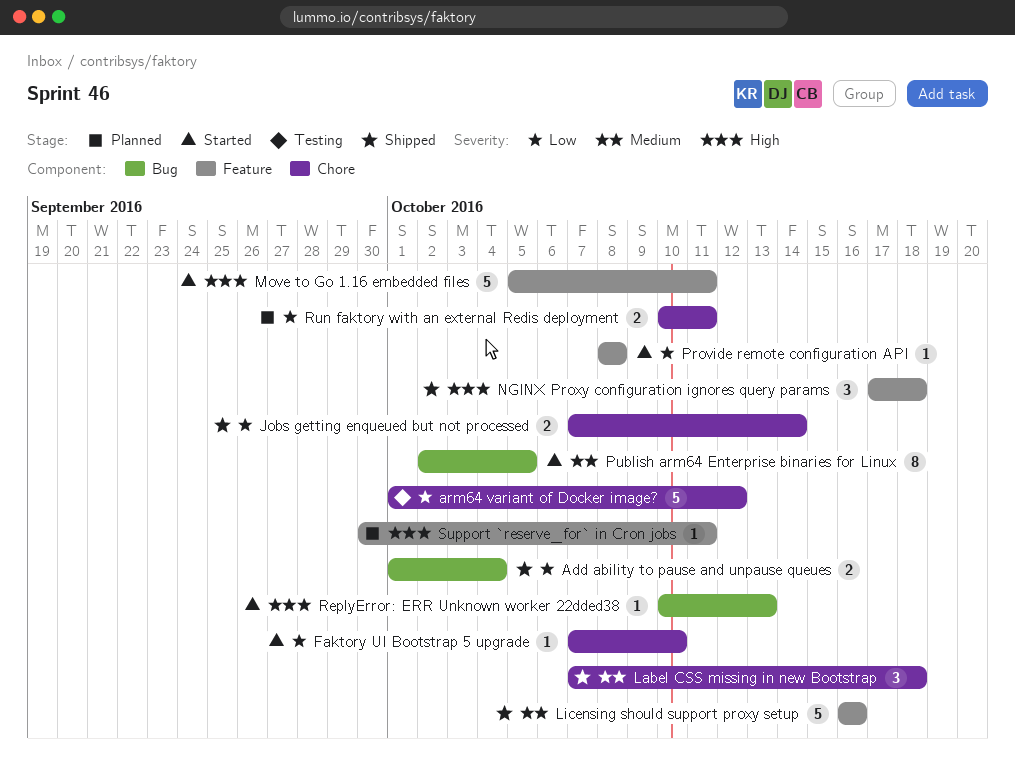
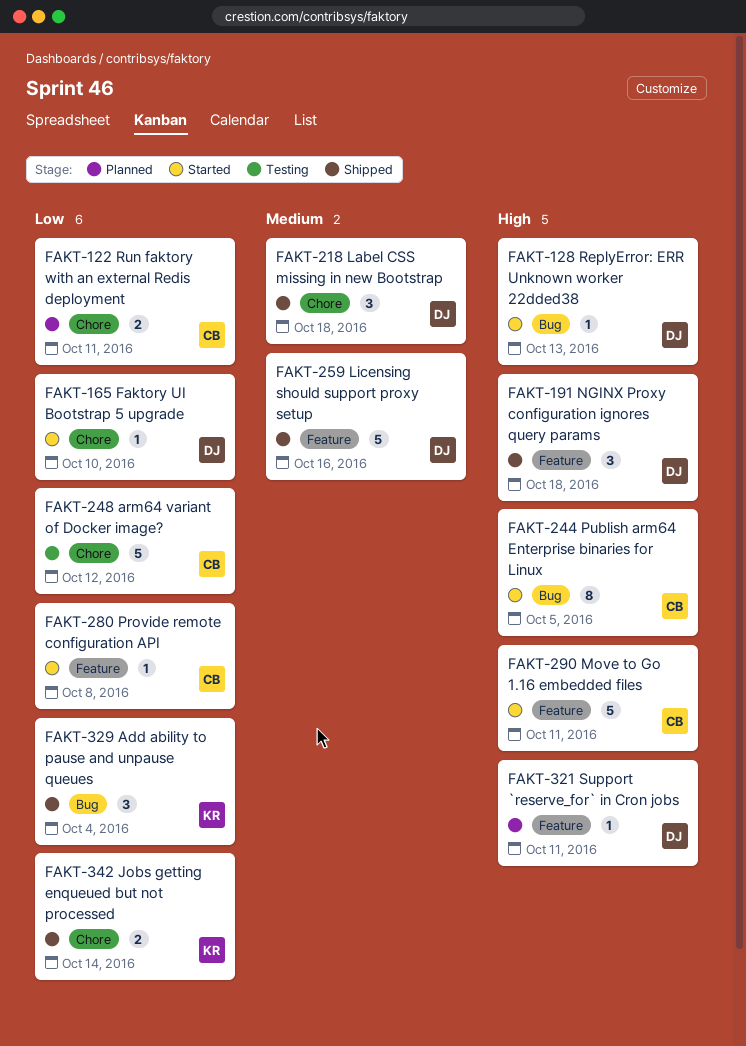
Add ability to pause and unpause queues, estimate: 2 -> 3
Publish arm64 Enterprise binaries for Linux, priority: Medium -> High

